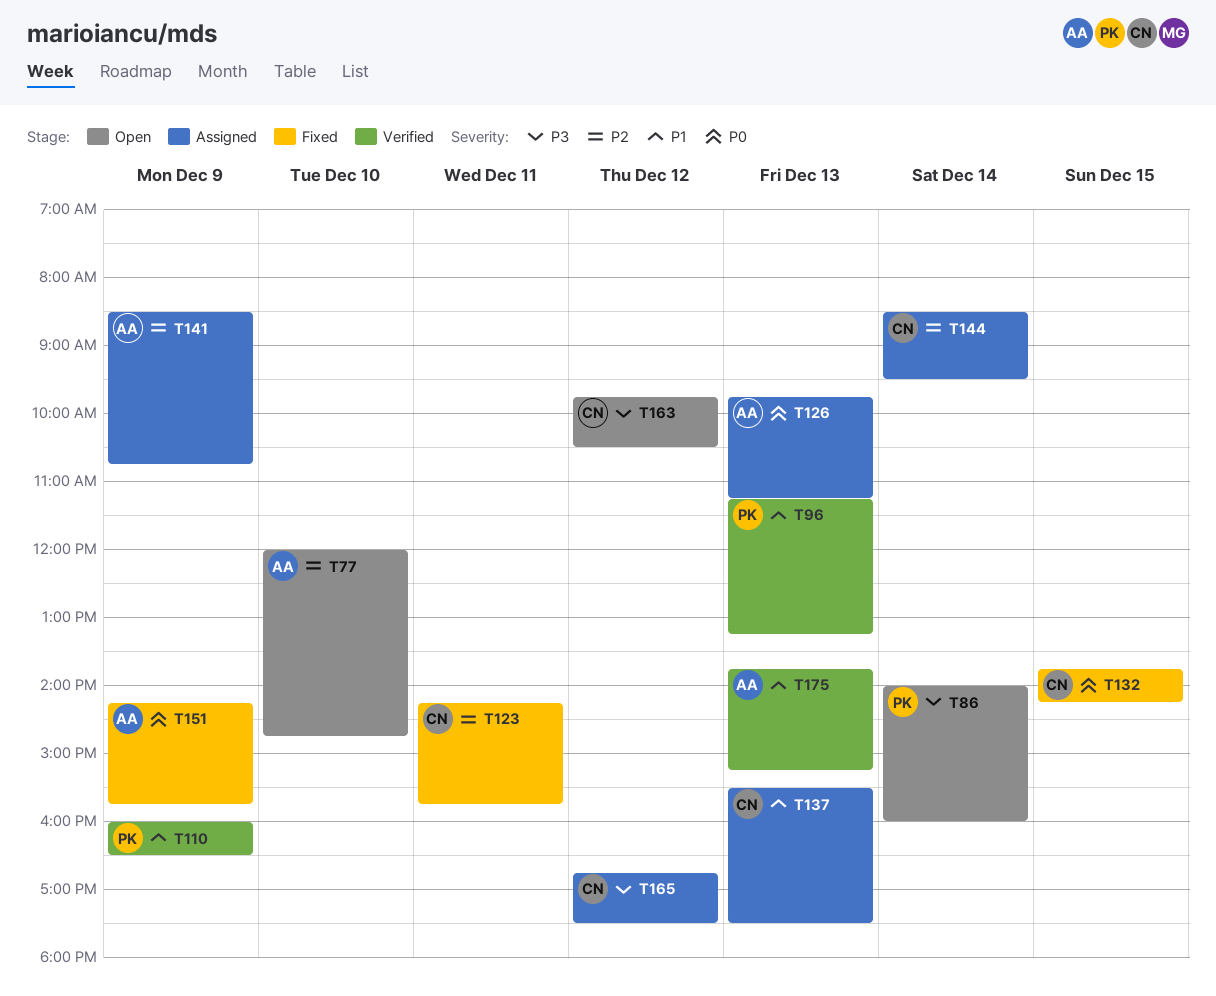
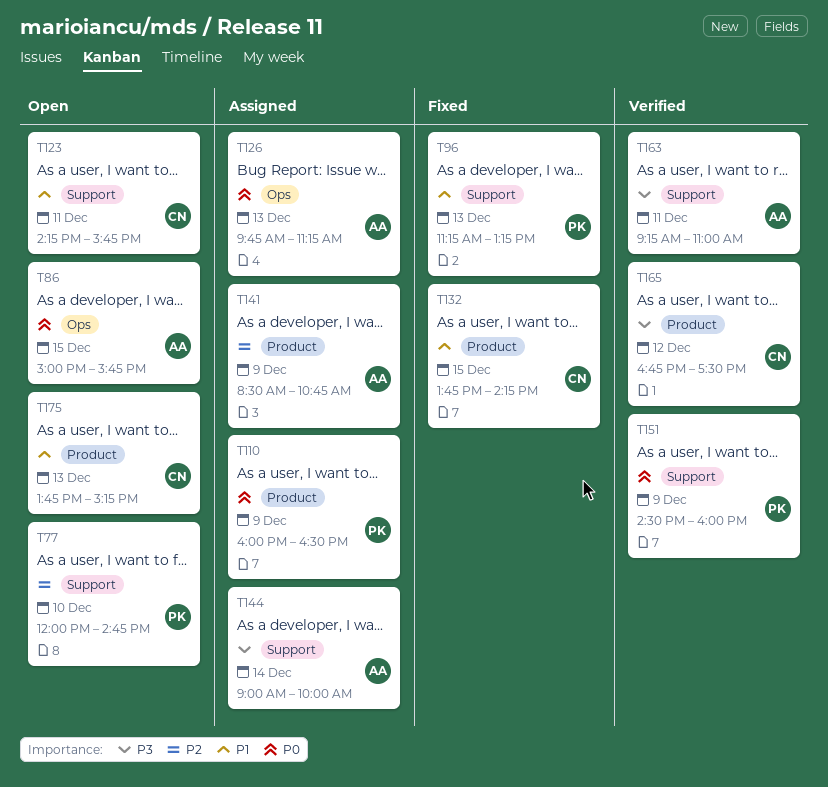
T77, owner: AA -> PK
T86, owner: PK -> AA
T86, priority: P3 -> P0
T86, day: Dec 14 -> Dec 15
T86, begins: 14:00 -> 15:00
T86, ends: 16:00 -> 15:45
T96, status: Verified -> Fixed
T110, status: Verified -> Assigned
T110, priority: P1 -> P0
T123, status: Fixed -> Open
T123, priority: P2 -> P1
T132, priority: P0 -> P1
T137: present -> none
T144, owner: CN -> AA
T144, priority: P2 -> P3
T144, begins: 08:30 -> 09:00
T144, ends: 09:30 -> 10:00
T151, status: Fixed -> Verified
T151, owner: AA -> PK
T151, begins: 14:15 -> 14:30
T151, ends: 15:45 -> 16:00
T163, status: Open -> Verified
T163, owner: CN -> AA
T163, day: Dec 12 -> Dec 11
T163, begins: 09:45 -> 09:15
T163, ends: 10:30 -> 11:00
T165, status: Assigned -> Verified
T175, status: Verified -> Open
T175, owner: AA -> CN

